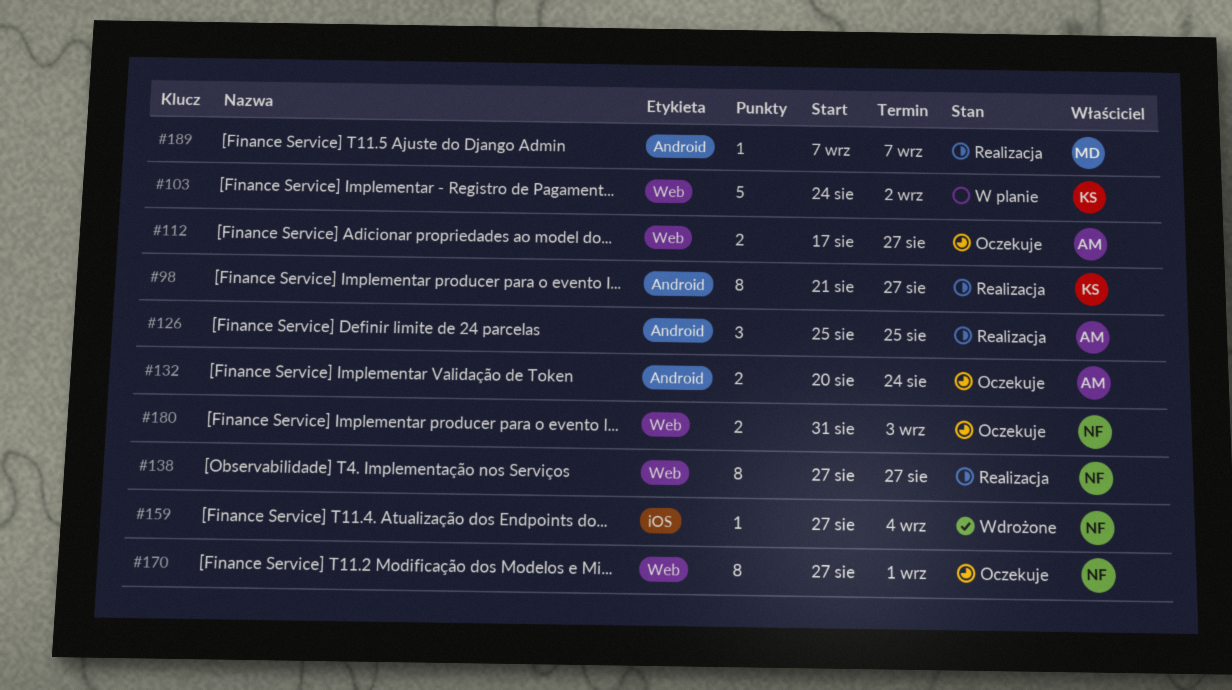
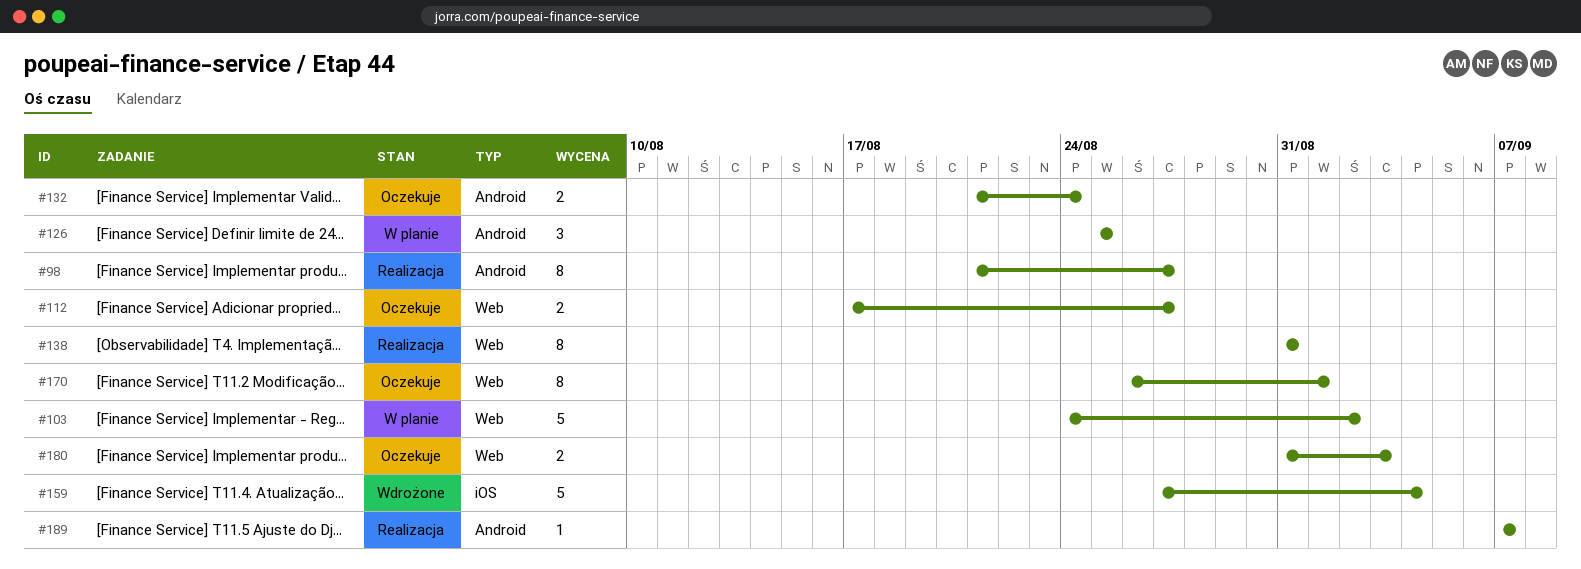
#126, status: Realizacja -> W planie
#132, start: Aug 20 -> Aug 21
#138, start: Aug 27 -> Aug 31
#138, due: Aug 27 -> Aug 31
#159, estimate: 1 -> 5
#170, start: Aug 27 -> Aug 26

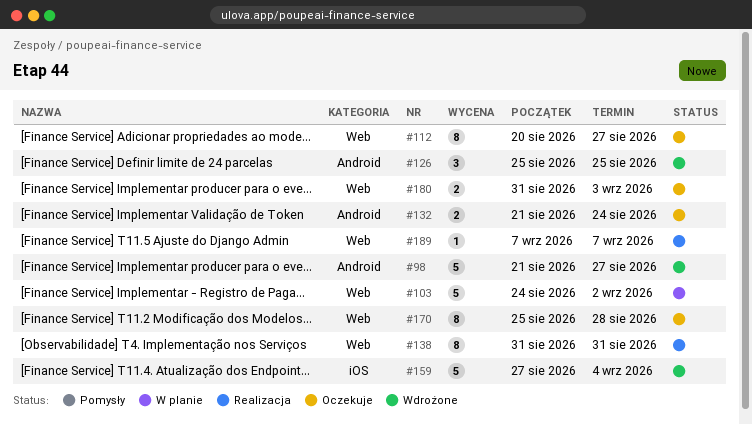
#98, status: Realizacja -> Wdrożone
#98, estimate: 8 -> 5
#112, estimate: 2 -> 8
#112, start: Aug 17 -> Aug 20
#126, status: W planie -> Wdrożone
#170, start: Aug 26 -> Aug 25
#170, due: Sep 1 -> Aug 28
#189, label: Android -> Web

